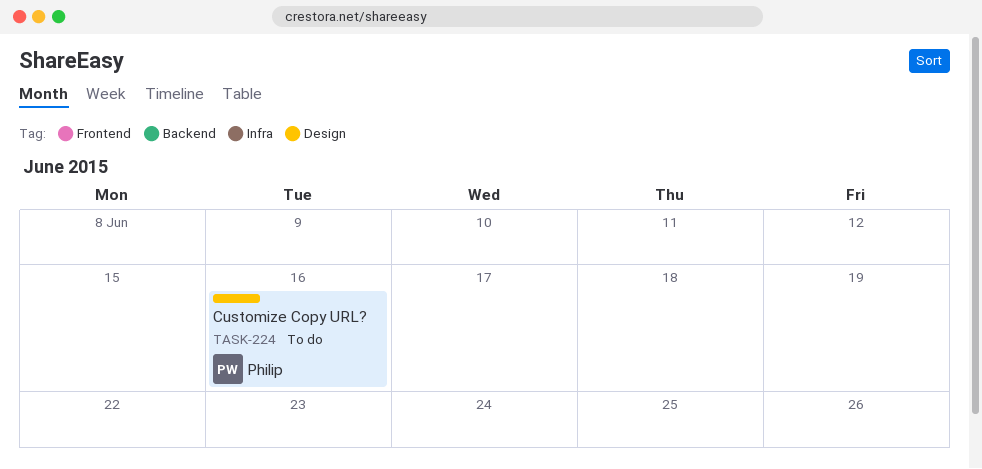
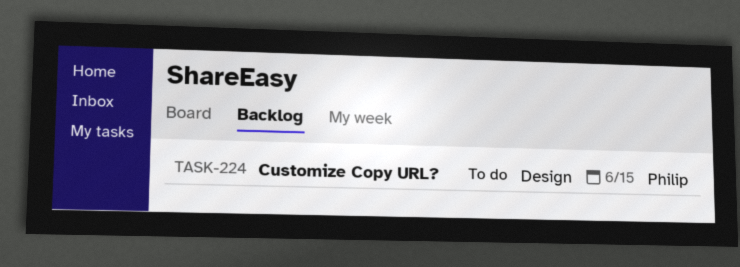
TASK-224, due: Jun 16 -> Jun 15

